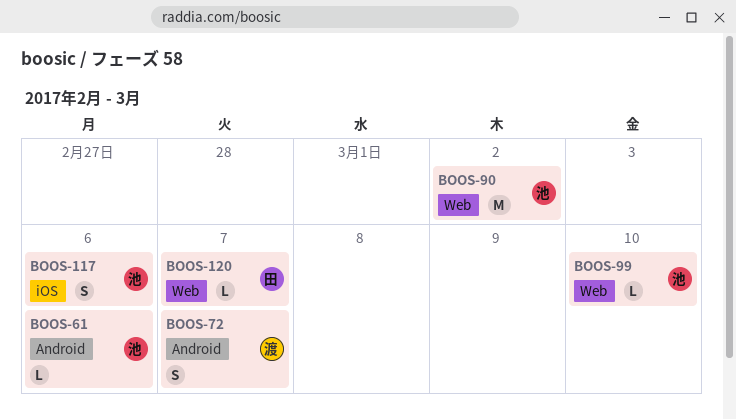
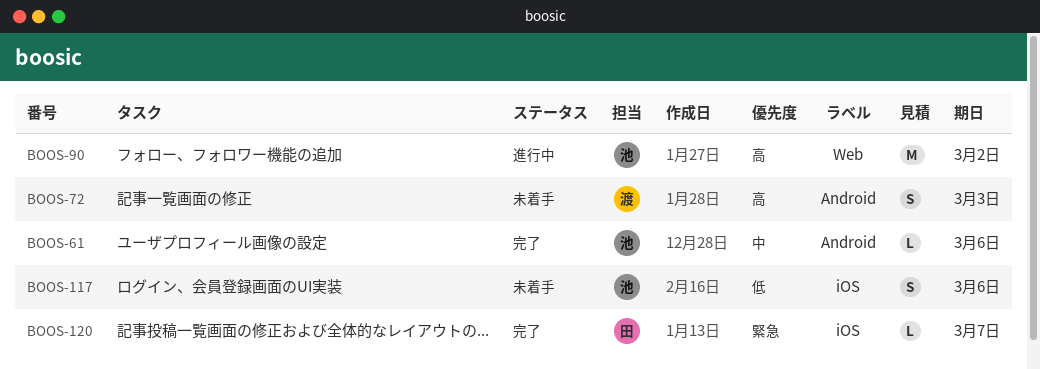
BOOS-72, due: Mar 7 -> Mar 3
BOOS-99: present -> none
BOOS-120, label: Web -> iOS

